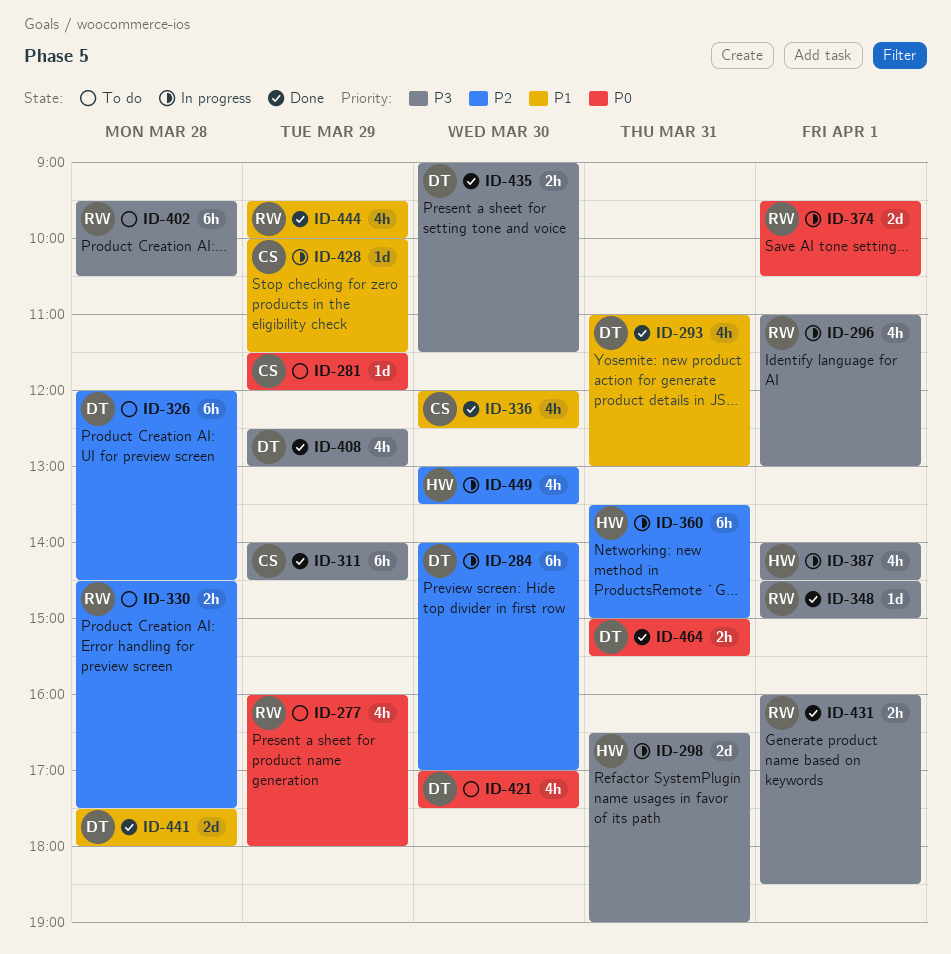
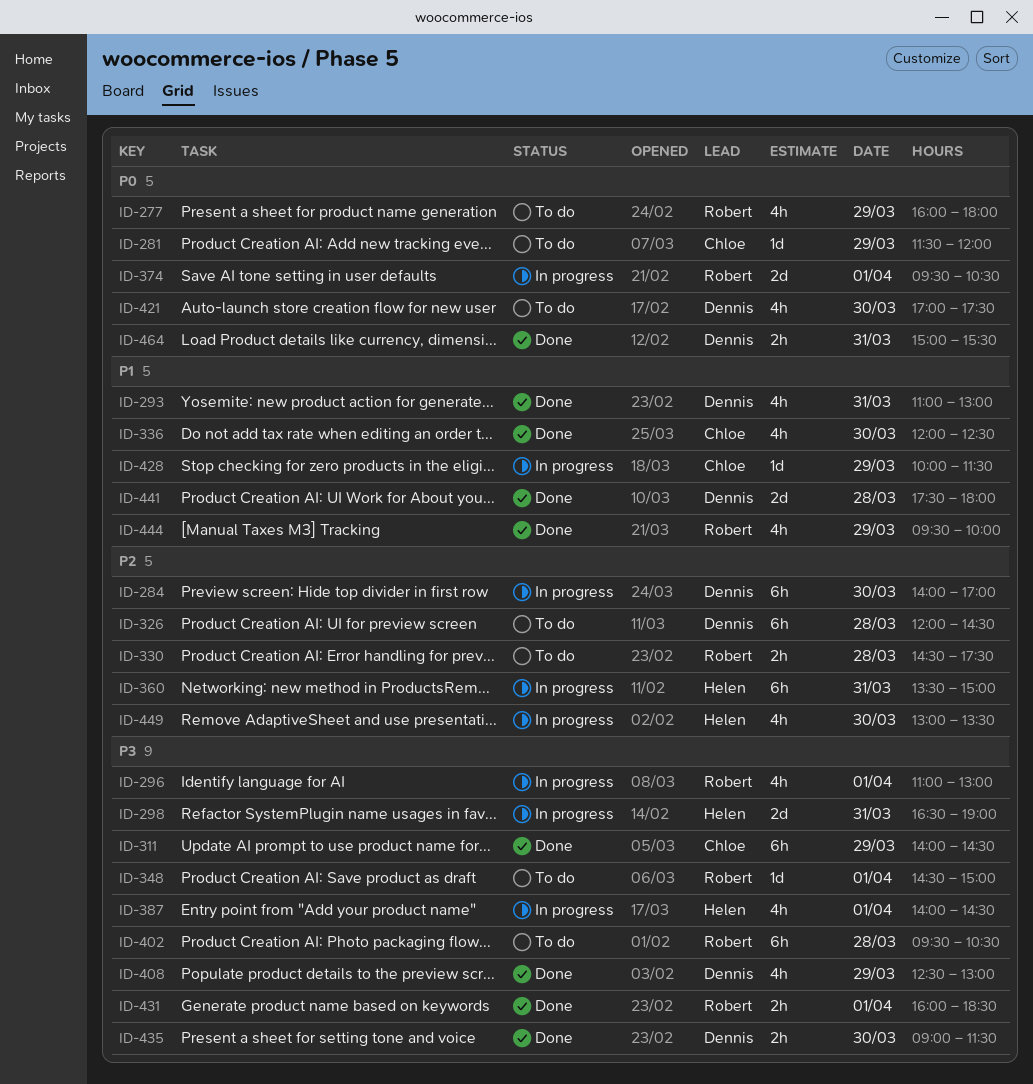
ID-348, status: Done -> To do

